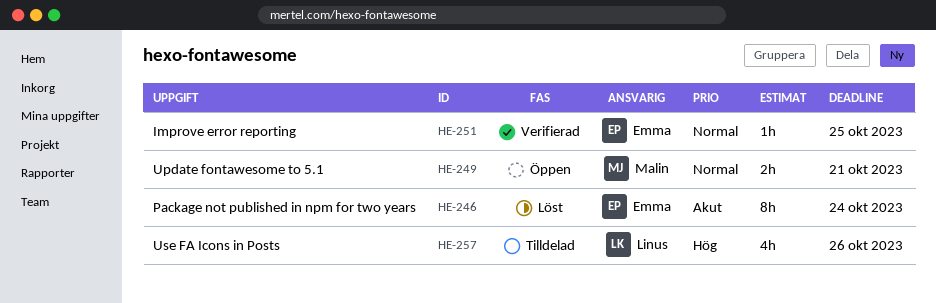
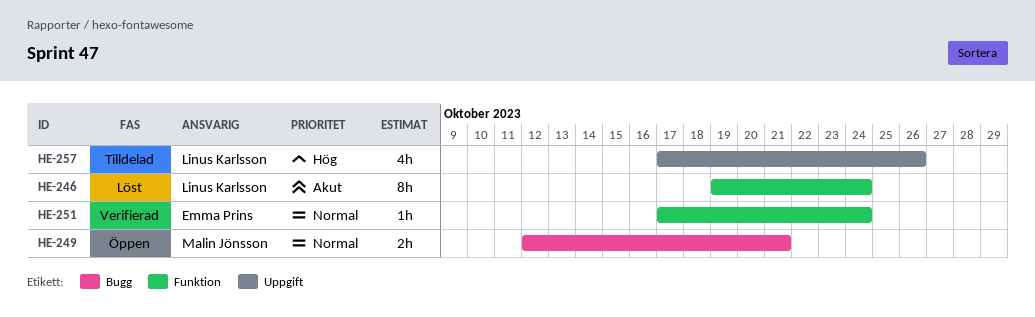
HE-246, owner: Emma Prins -> Linus Karlsson
HE-251, due: Oct 25 -> Oct 24

